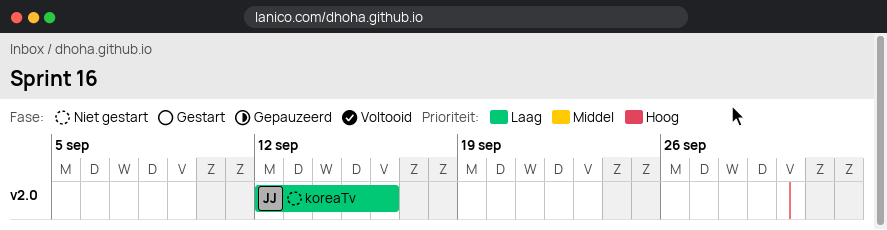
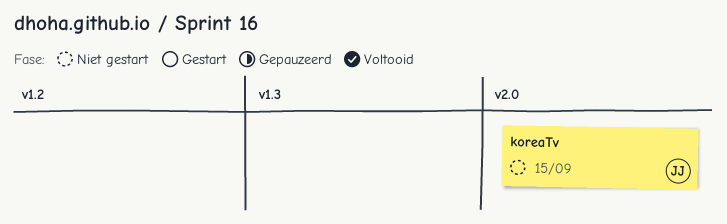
koreaTv, due: Sep 16 -> Sep 15

